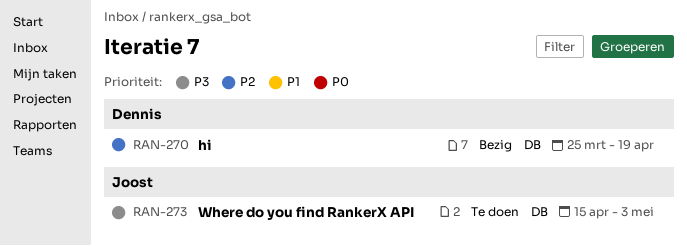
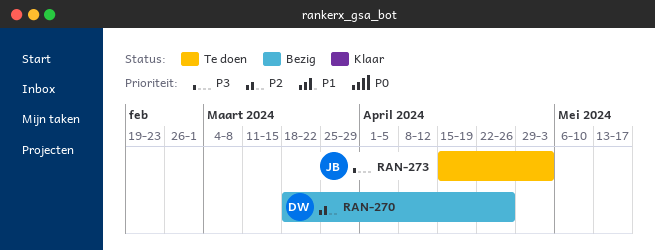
RAN-270, start: Mar 25 -> Mar 18
RAN-270, due: Apr 19 -> Apr 26

